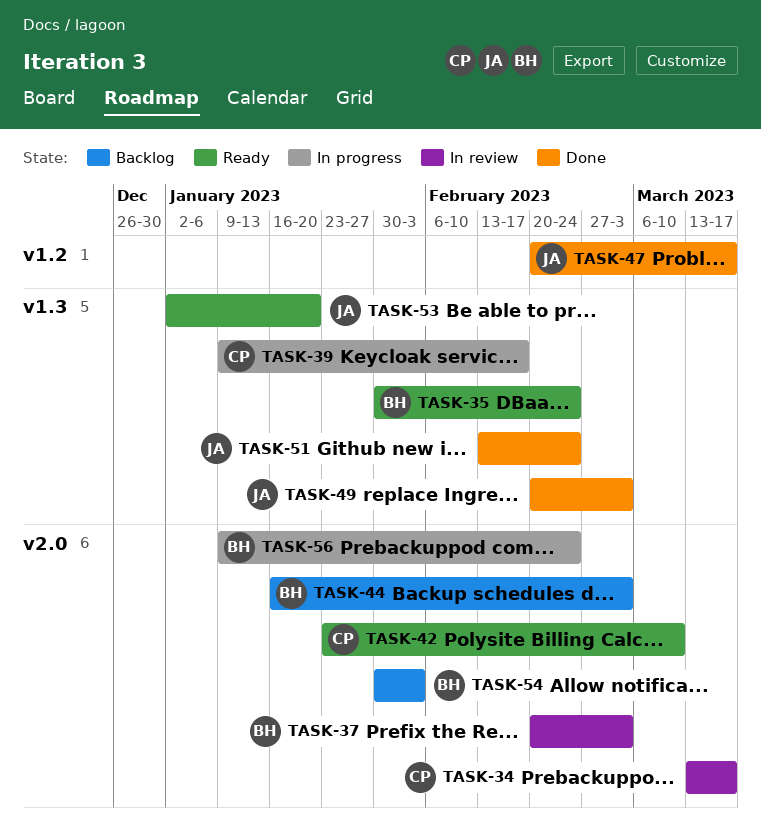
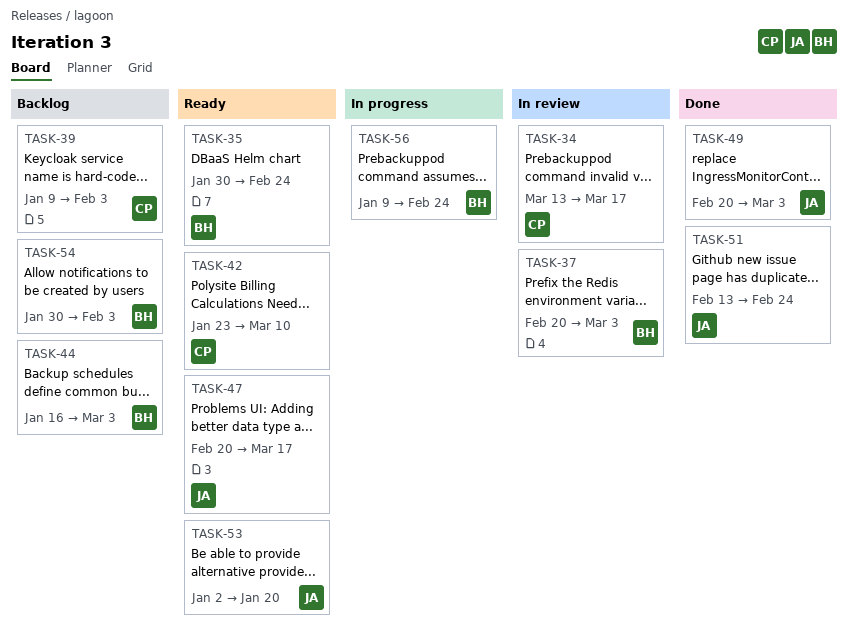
TASK-39, status: In progress -> Backlog
TASK-39, due: Feb 17 -> Feb 3
TASK-47, status: Done -> Ready

